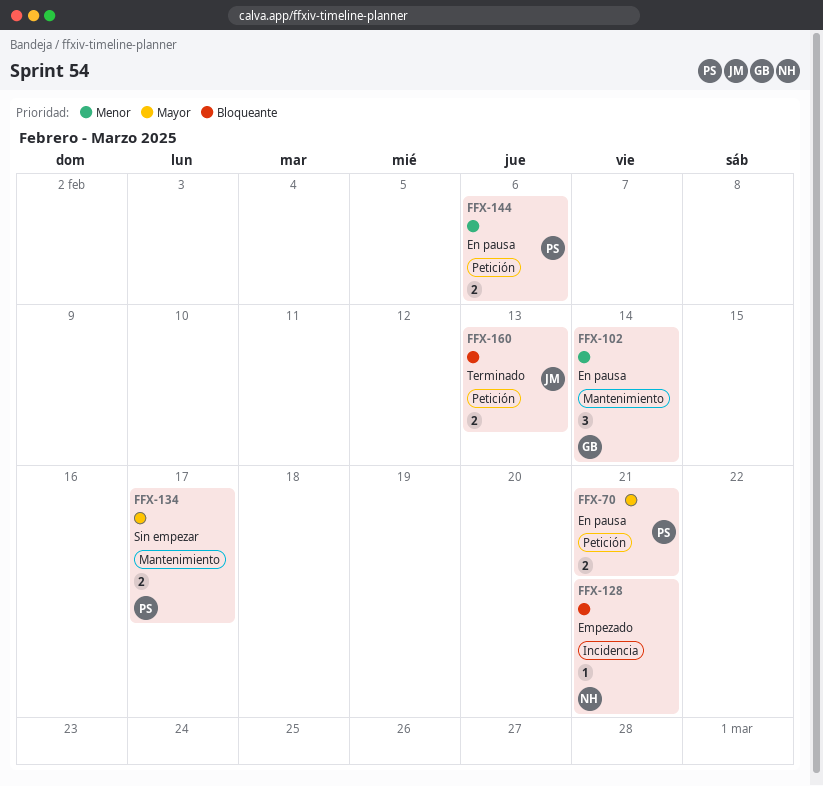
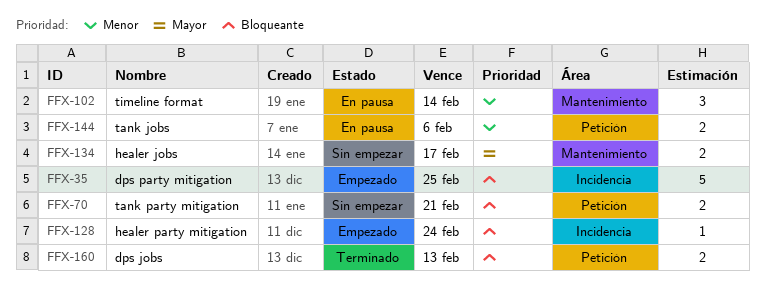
FFX-35: none -> present
FFX-70, status: En pausa -> Sin empezar
FFX-70, priority: Mayor -> Bloqueante
FFX-128, due: Feb 21 -> Feb 24

